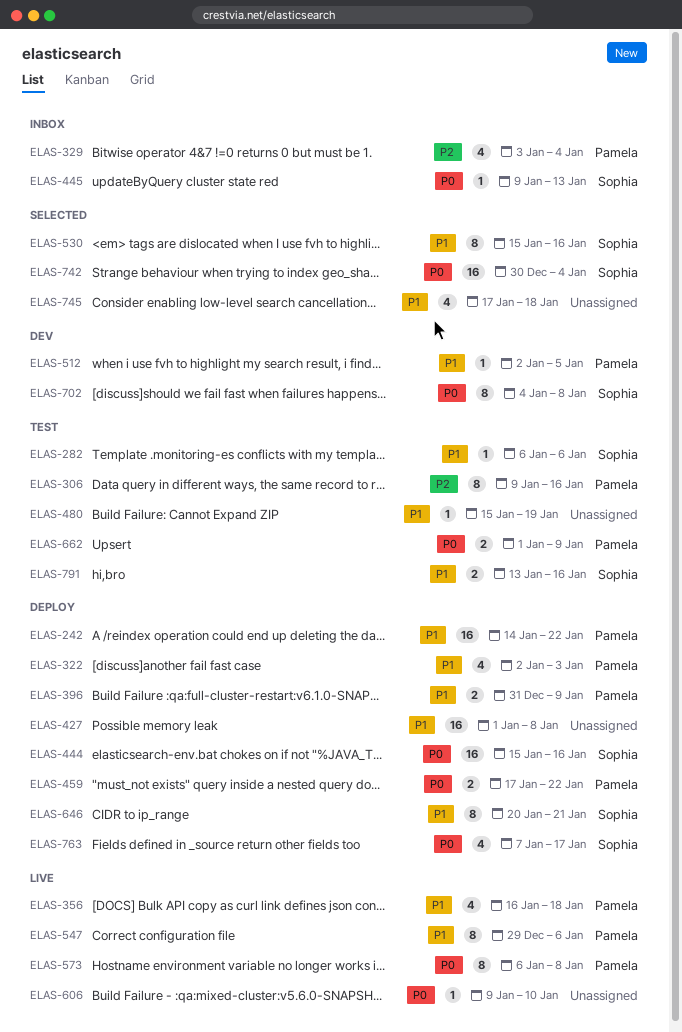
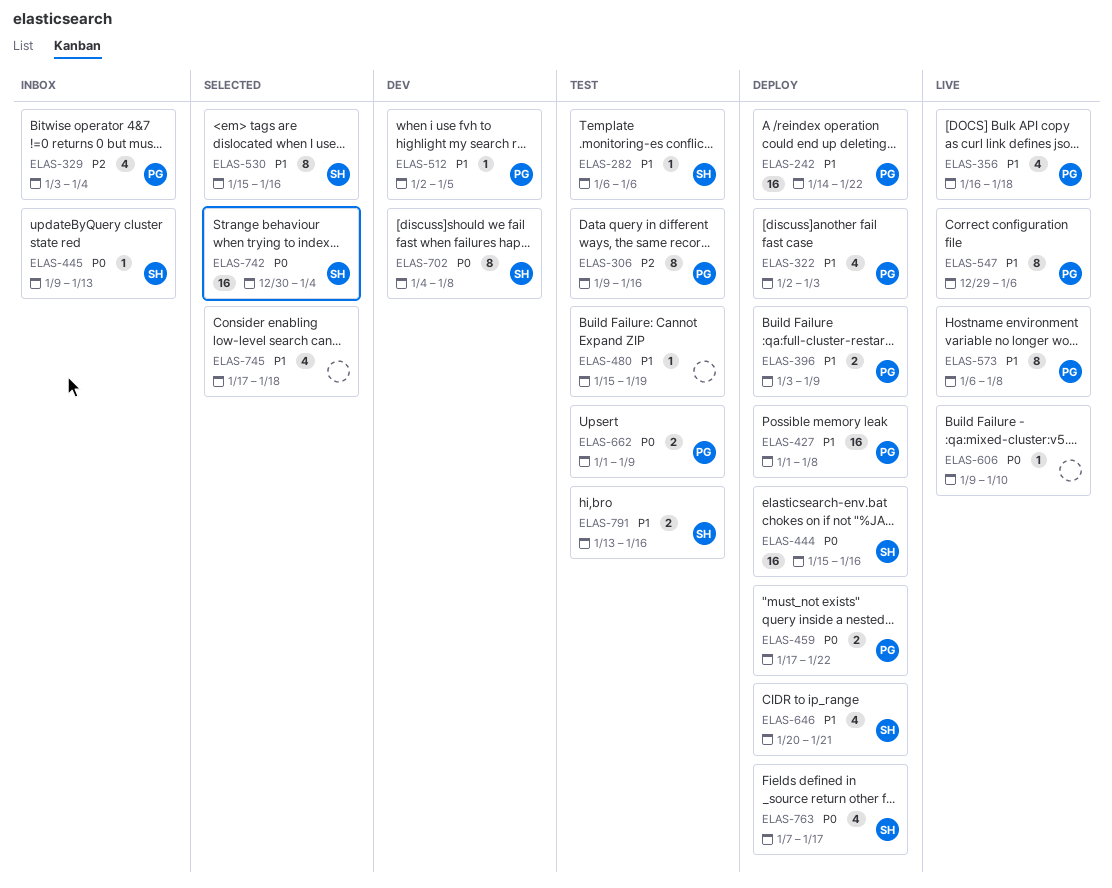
ELAS-396, start: Dec 31 -> Jan 3
ELAS-427, owner: none -> Pamela
ELAS-573, priority: P0 -> P1
ELAS-646, estimate: 8 -> 4

